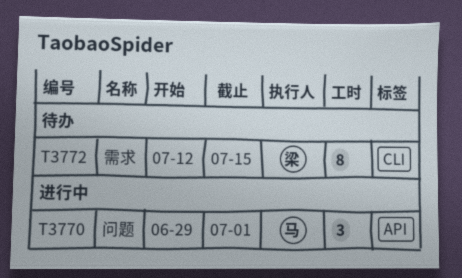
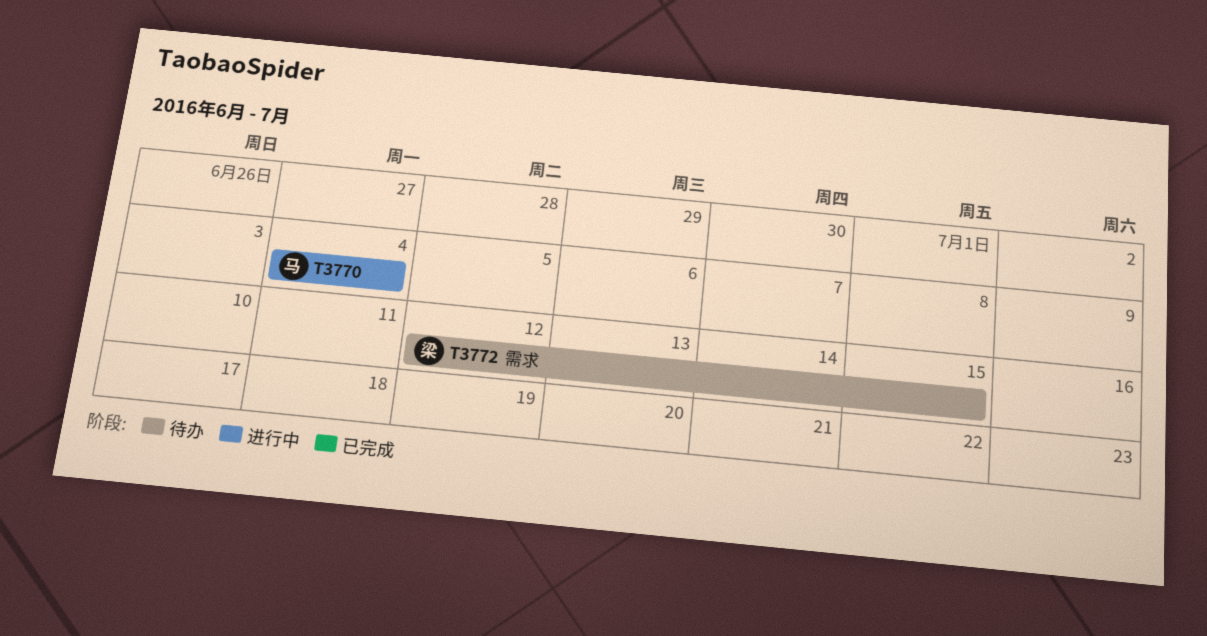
T3770, start: Jun 29 -> Jul 4
T3770, due: Jul 1 -> Jul 4

